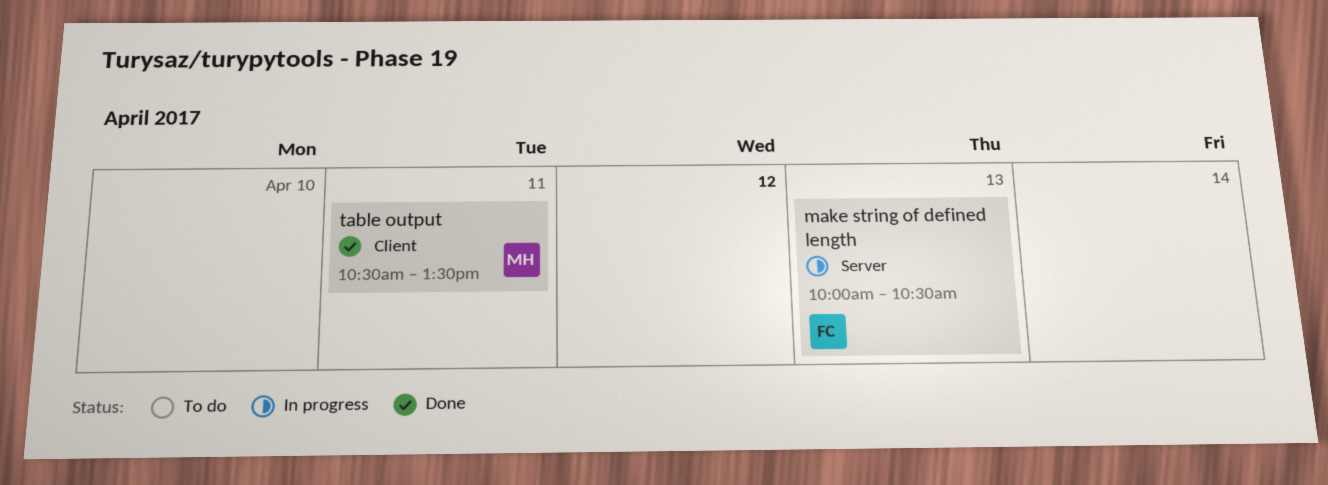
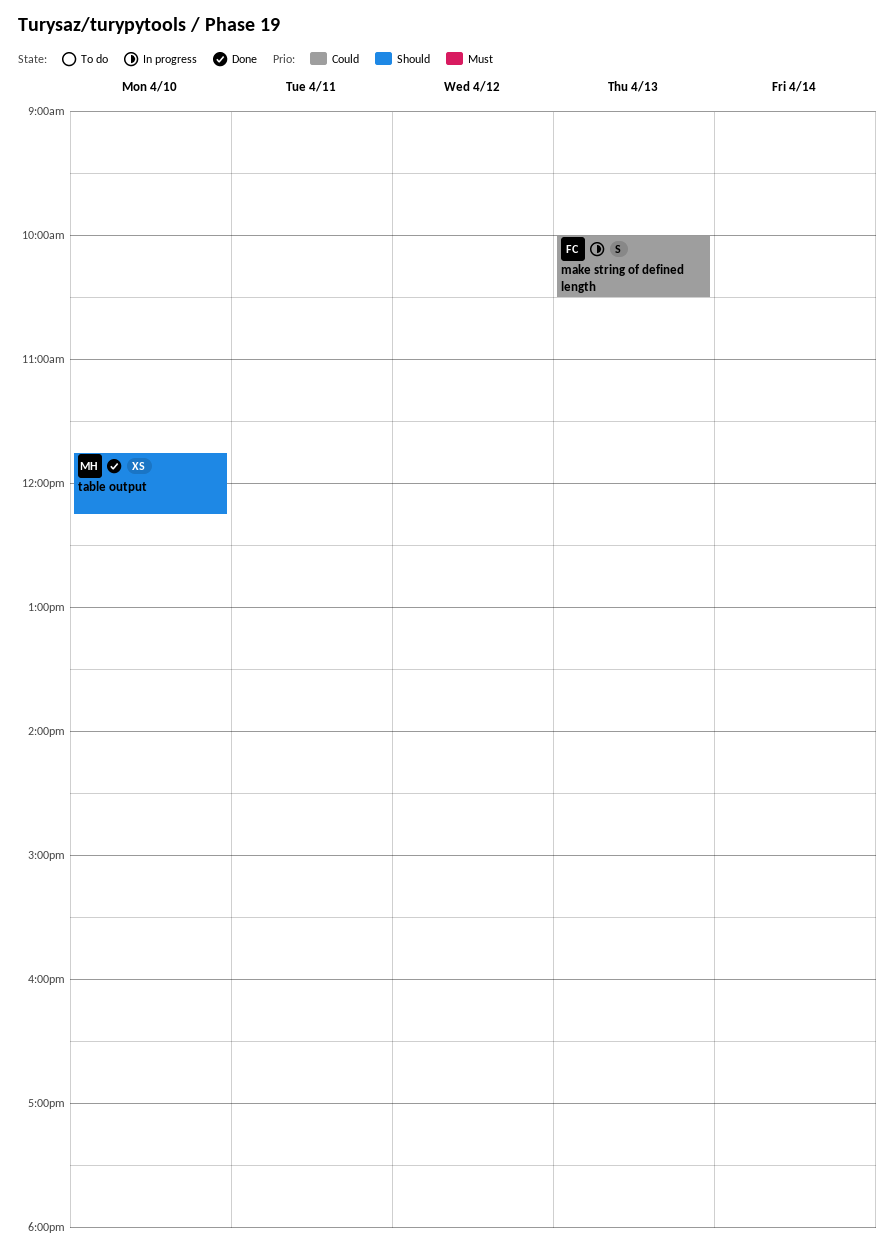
table output, day: Apr 11 -> Apr 10
table output, begins: 10:30 -> 11:45
table output, ends: 13:30 -> 12:15

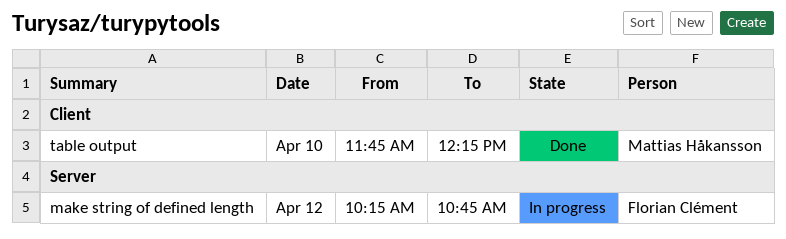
make string of defined length, day: Apr 13 -> Apr 12
make string of defined length, begins: 10:00 -> 10:15
make string of defined length, ends: 10:30 -> 10:45

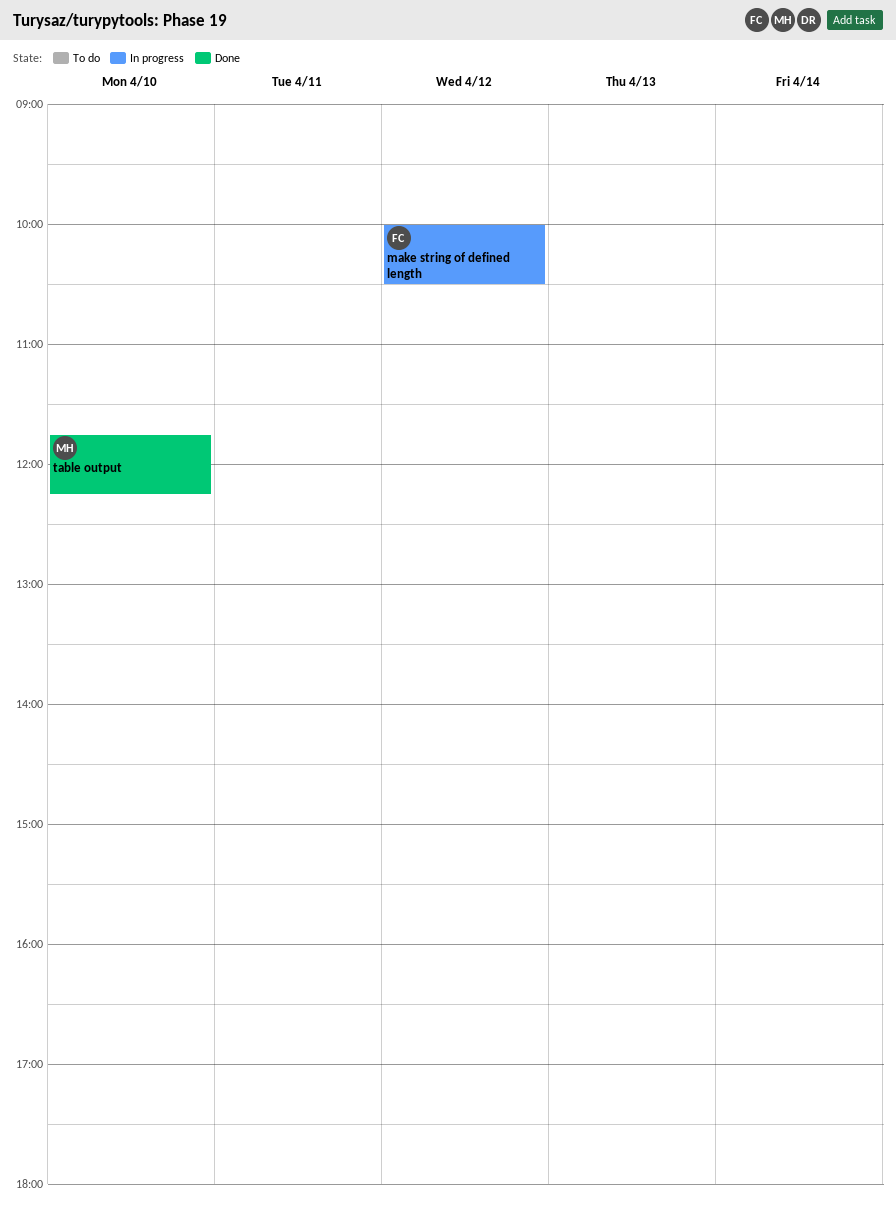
make string of defined length, begins: 10:15 -> 10:00
make string of defined length, ends: 10:45 -> 10:30

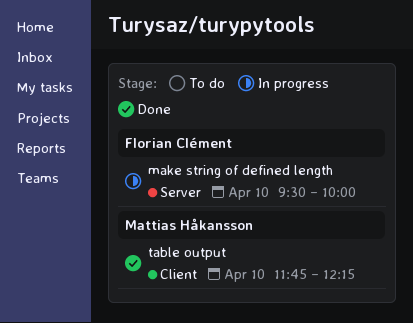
make string of defined length, day: Apr 12 -> Apr 10
make string of defined length, begins: 10:00 -> 09:30
make string of defined length, ends: 10:30 -> 10:00

